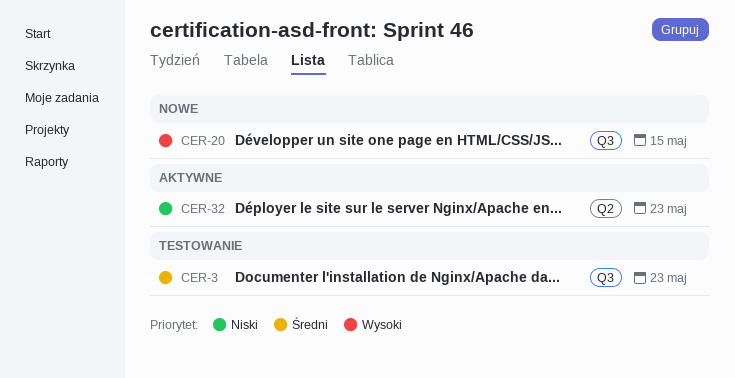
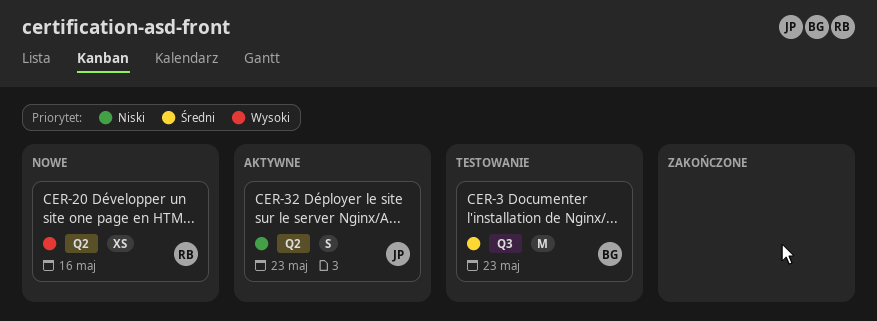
CER-20, label: Q3 -> Q2
CER-20, due: May 15 -> May 16

